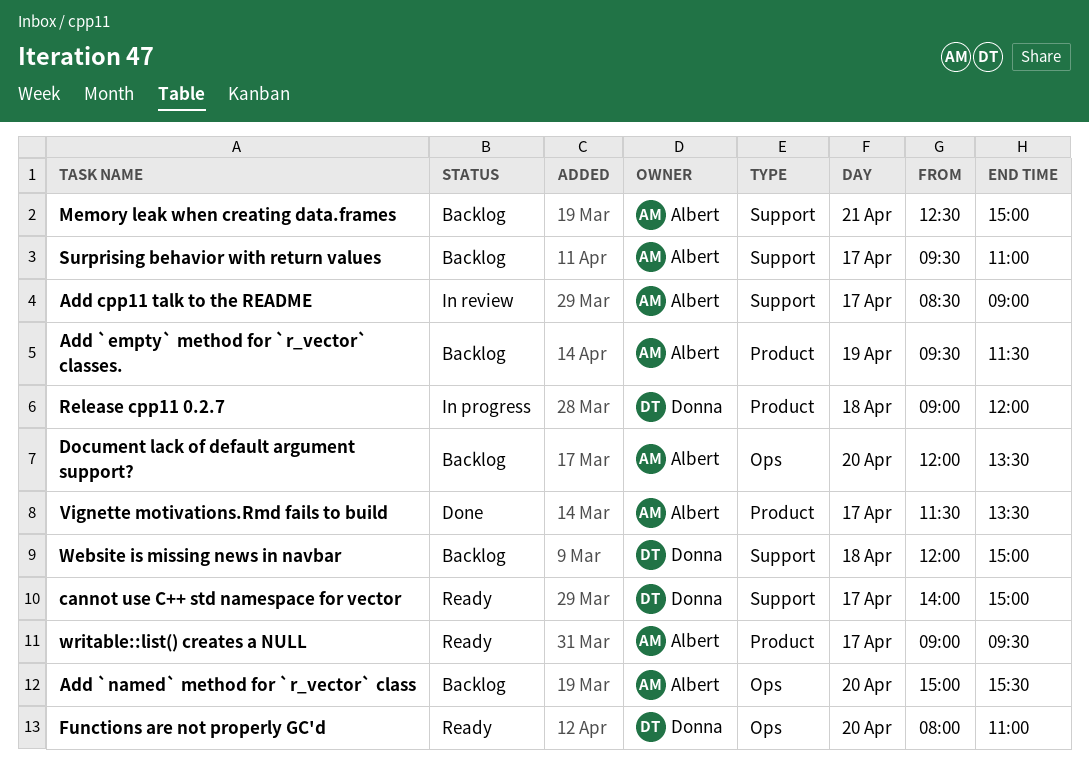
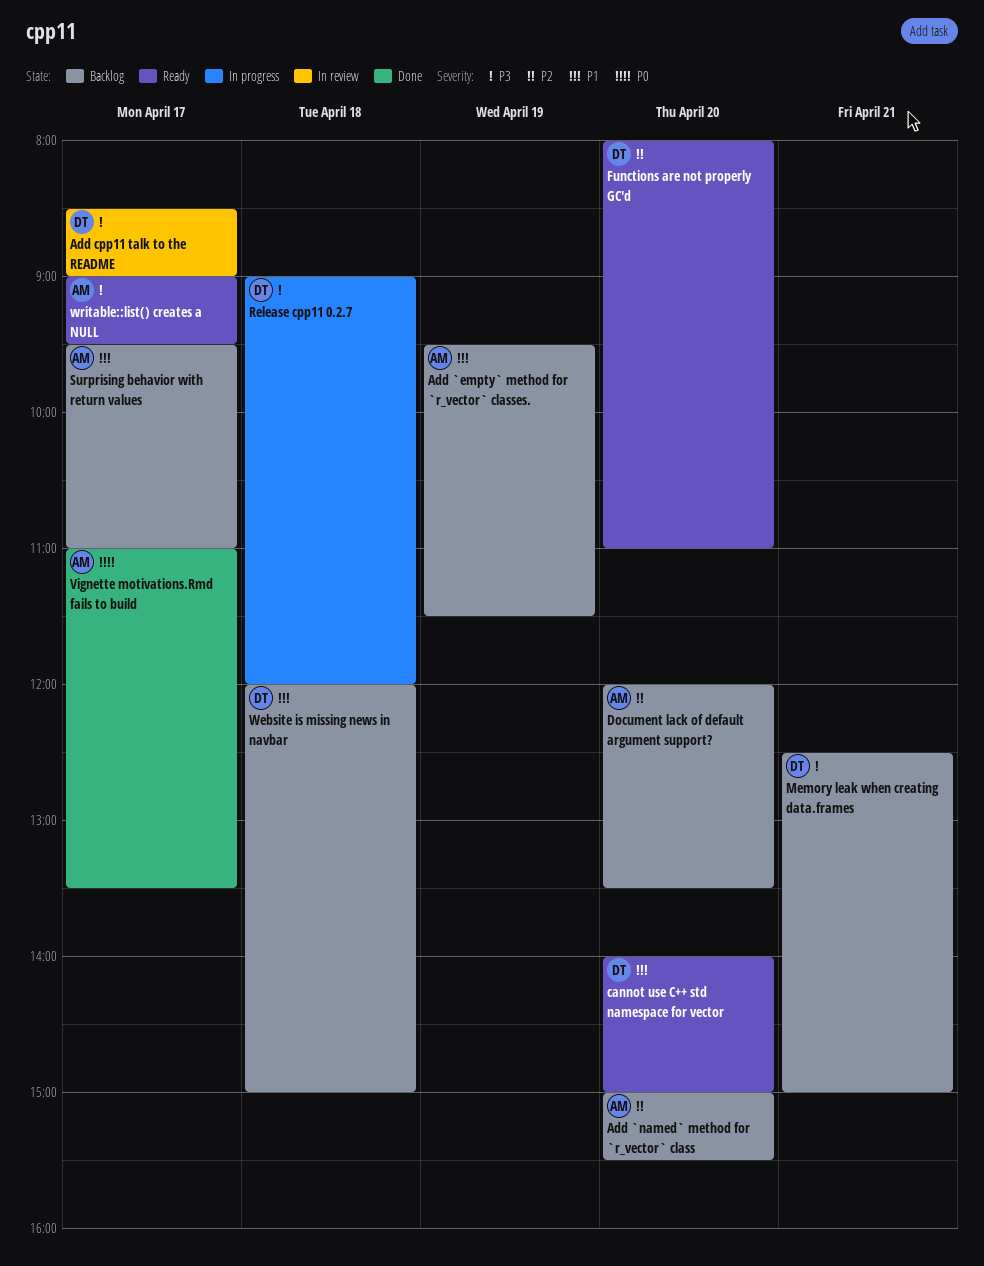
Add cpp11 talk to the README, owner: Albert -> Donna
cannot use C++ std namespace for vector, day: Apr 17 -> Apr 20
Memory leak when creating data.frames, owner: Albert -> Donna
Vignette motivations.Rmd fails to build, begins: 11:30 -> 11:00

